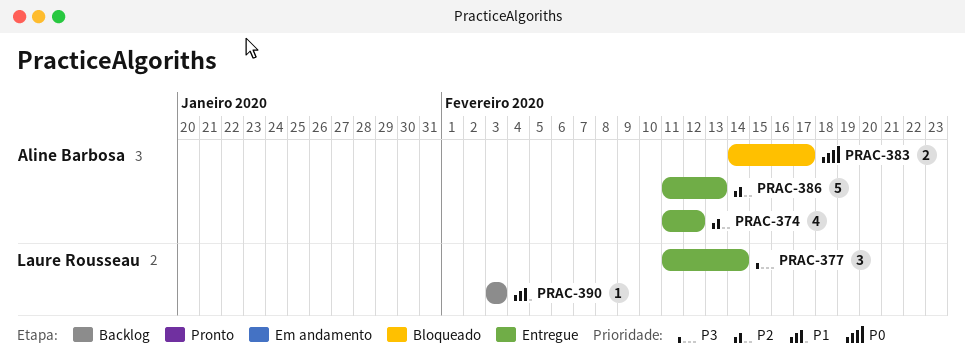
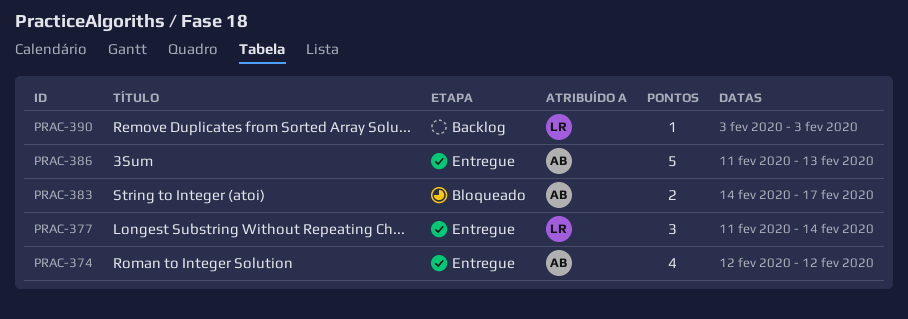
PRAC-374, start: Feb 11 -> Feb 12

